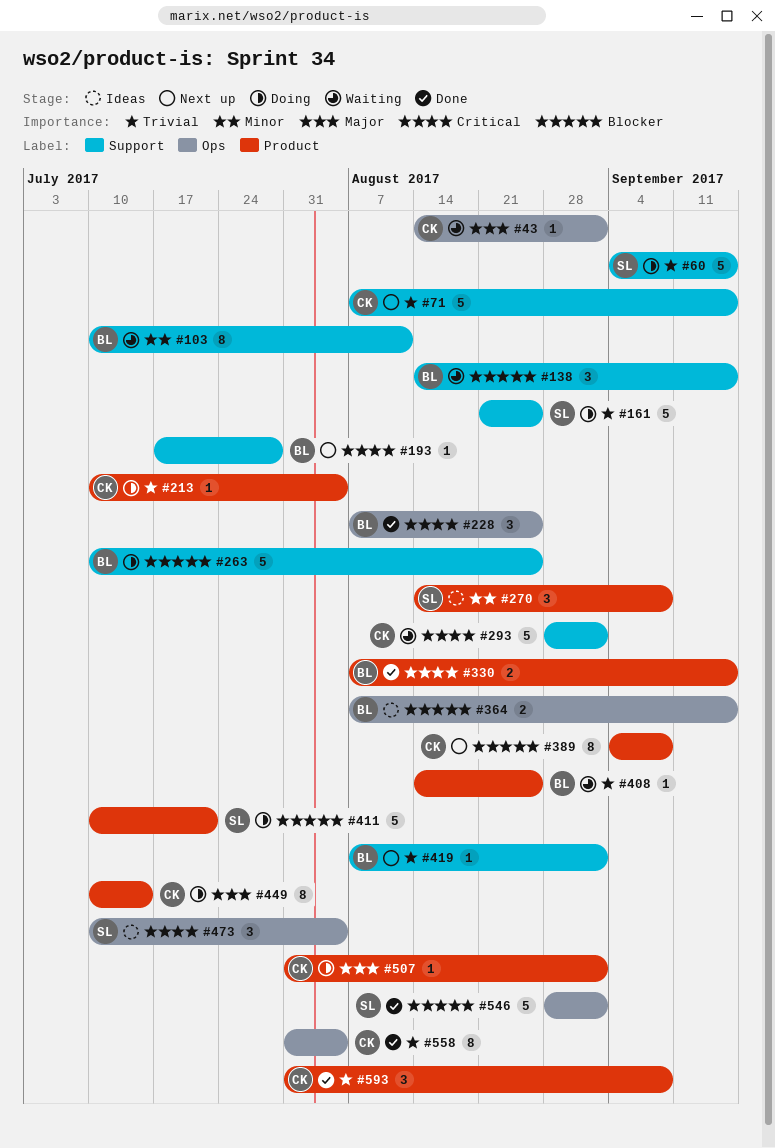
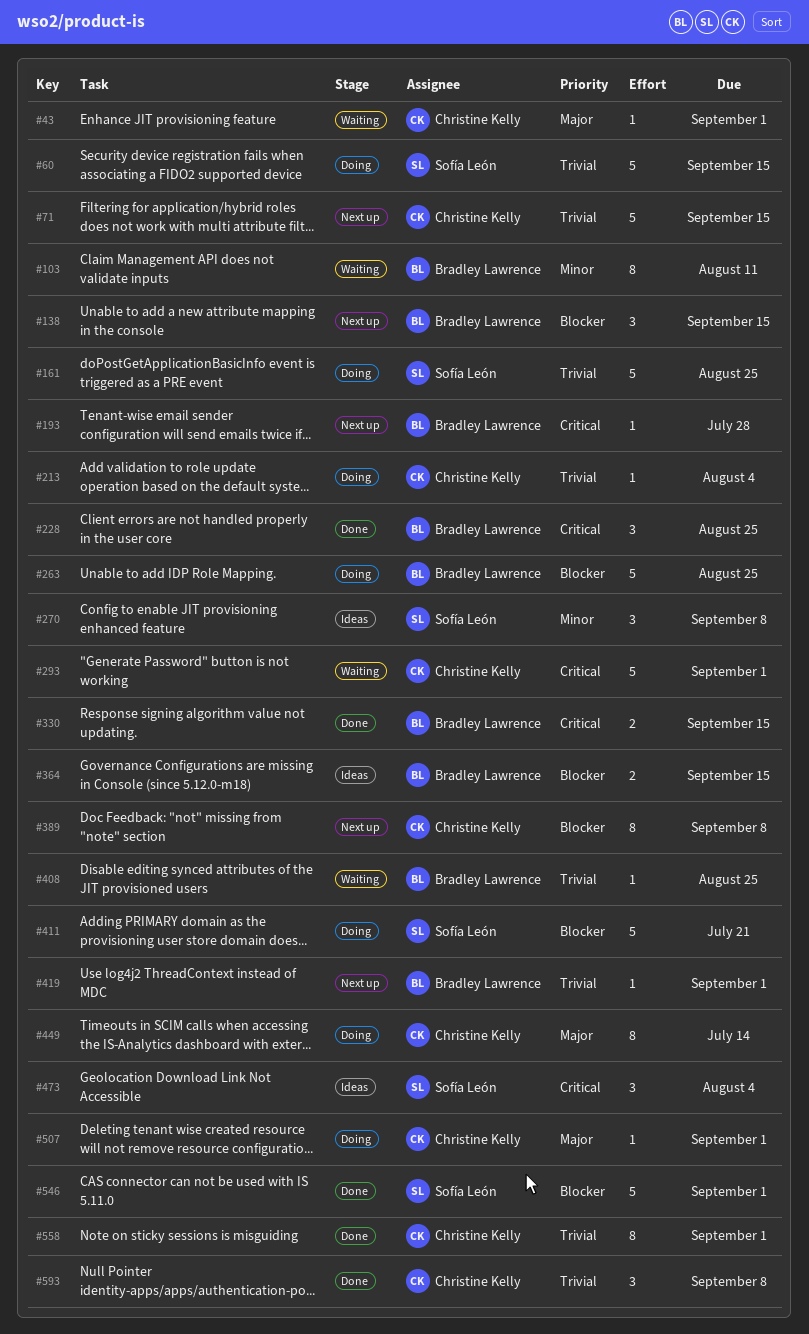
#138, status: Waiting -> Next up
#558, due: Aug 4 -> Sep 1

